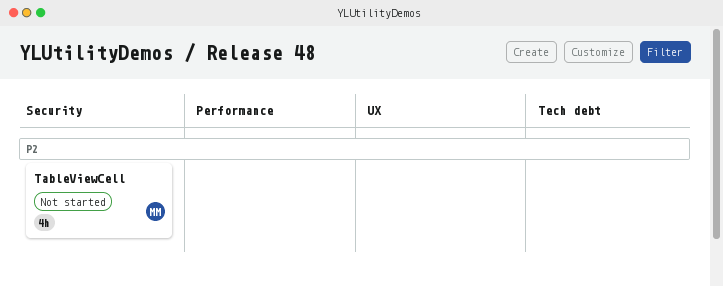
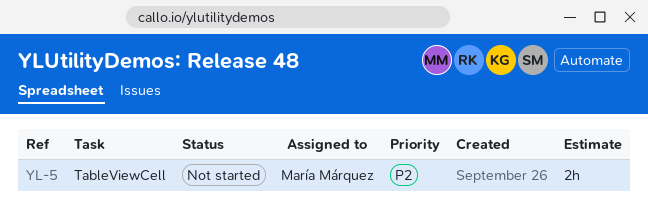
TableViewCell, estimate: 4h -> 2h

